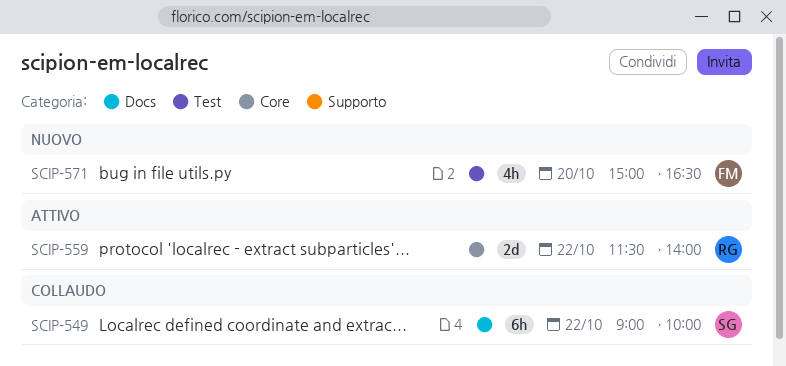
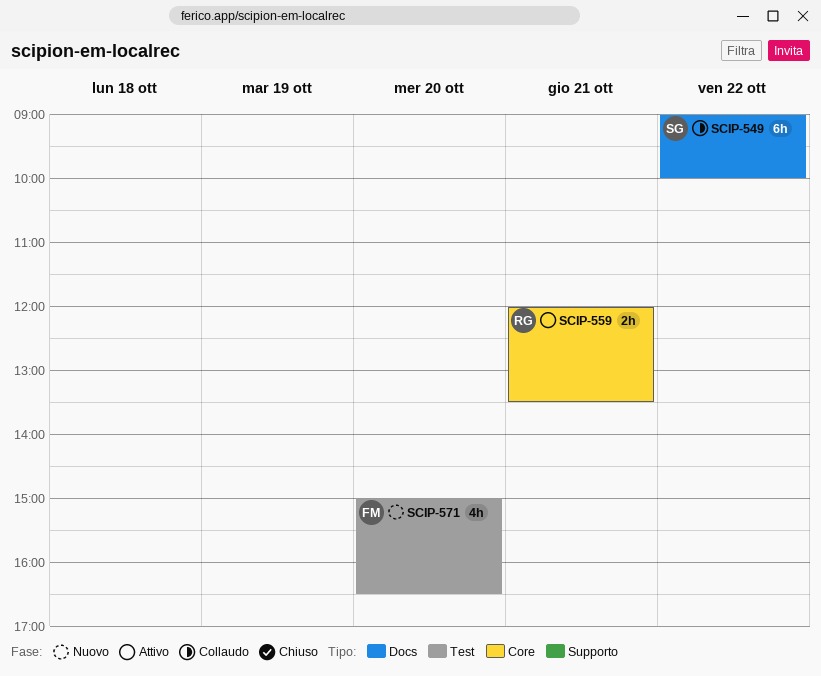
SCIP-559, estimate: 2d -> 2h
SCIP-559, day: Oct 22 -> Oct 21
SCIP-559, begins: 11:30 -> 12:00
SCIP-559, ends: 14:00 -> 13:30

